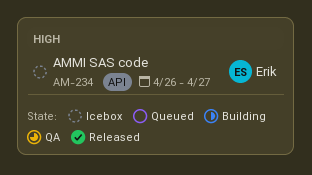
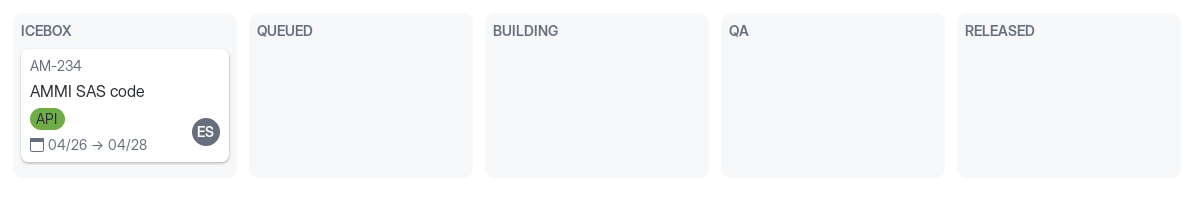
AM-234, due: Apr 27 -> Apr 28

